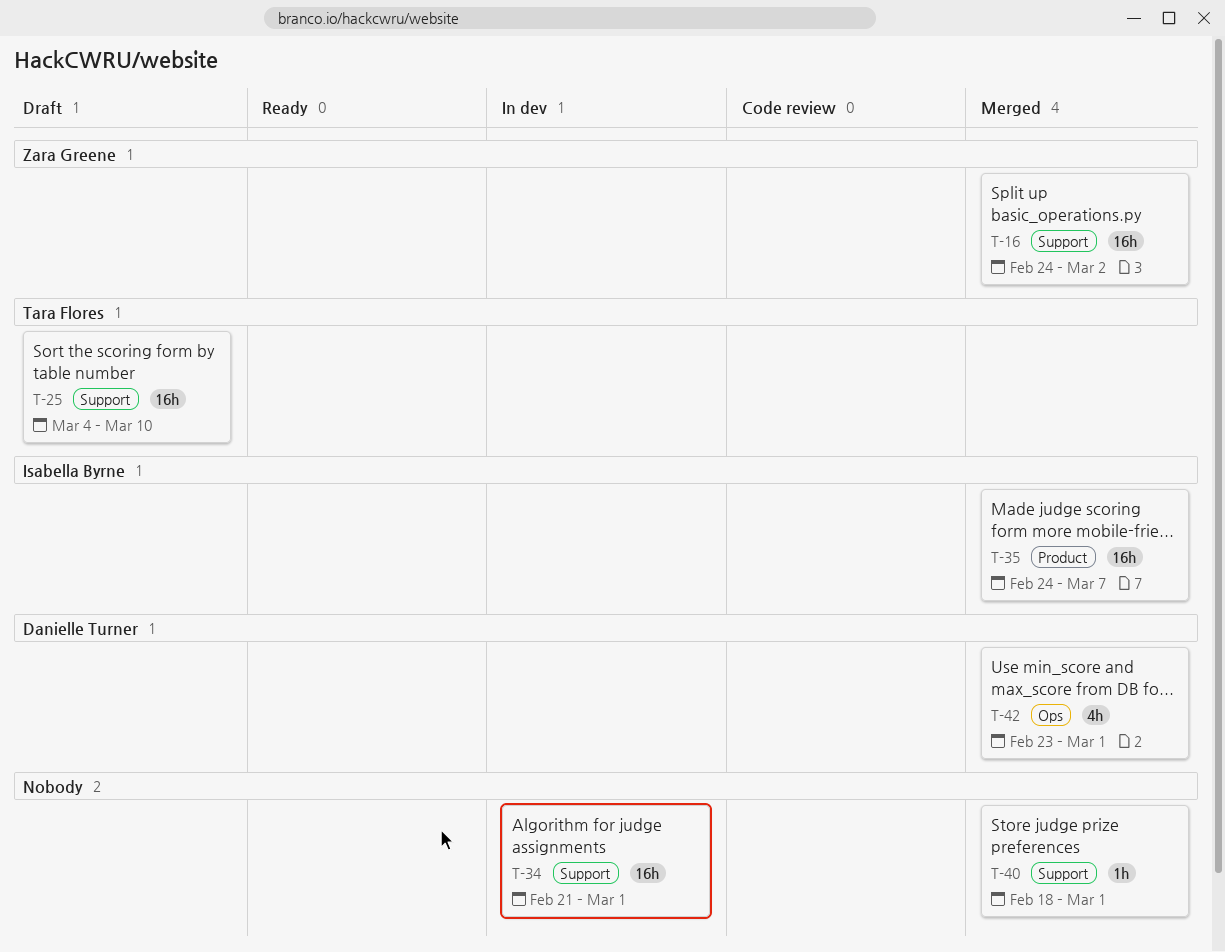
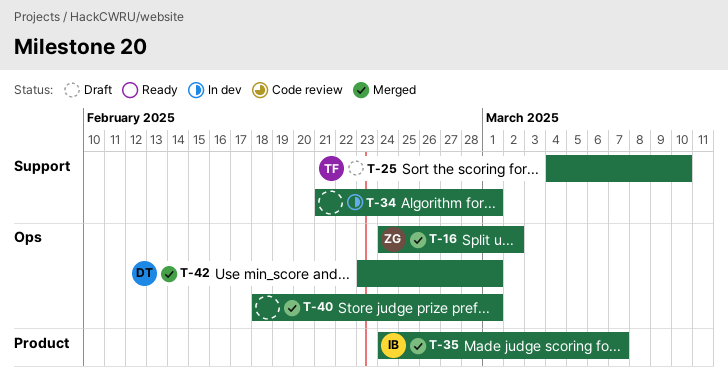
T-16, label: Support -> Ops
T-40, label: Support -> Ops

